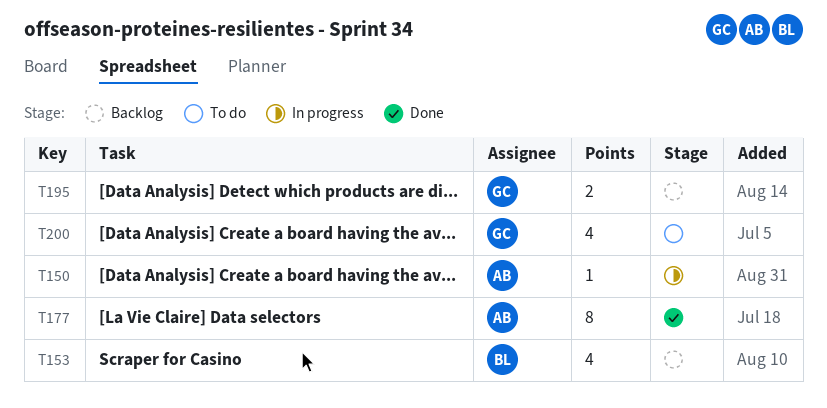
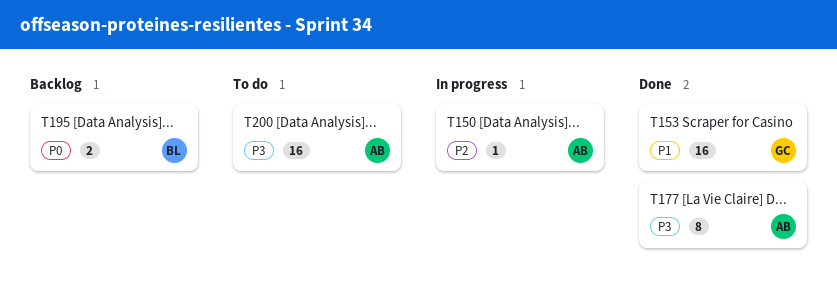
T153, status: Backlog -> Done
T153, owner: BL -> GC
T153, estimate: 4 -> 16
T195, owner: GC -> BL
T200, owner: GC -> AB
T200, estimate: 4 -> 16

